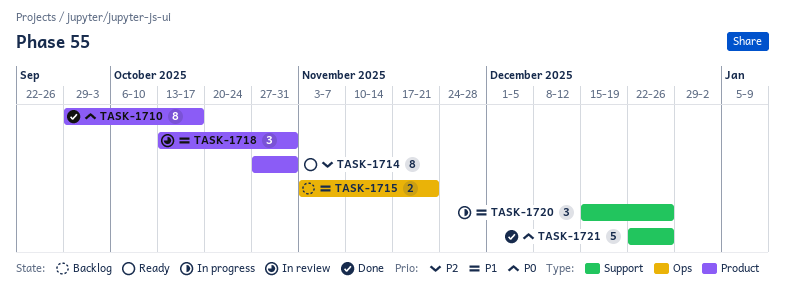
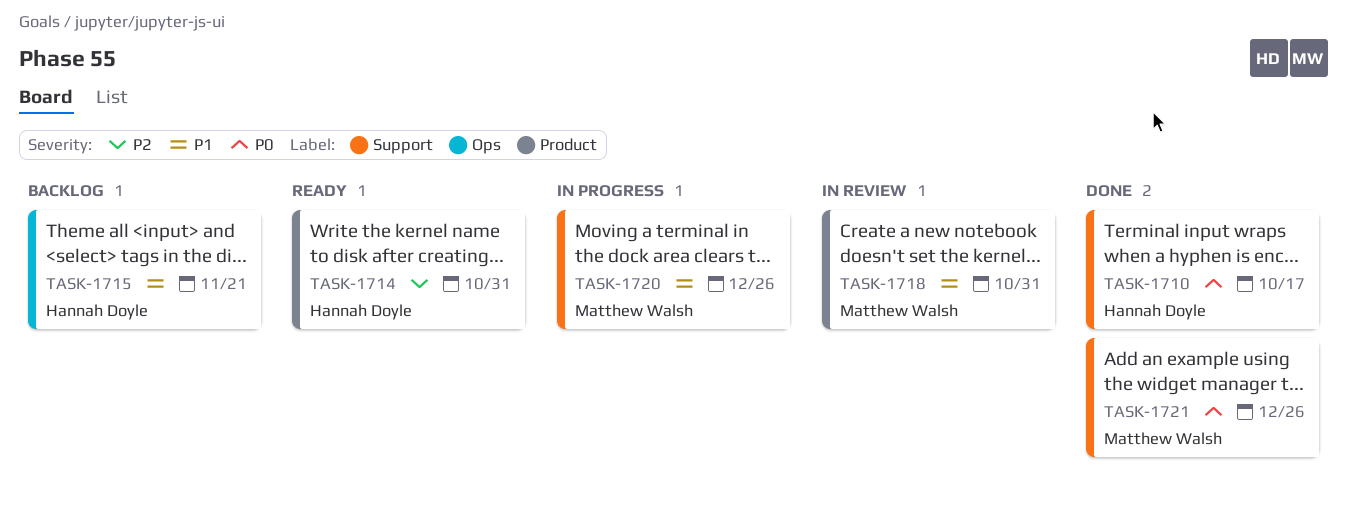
TASK-1710, label: Product -> Support

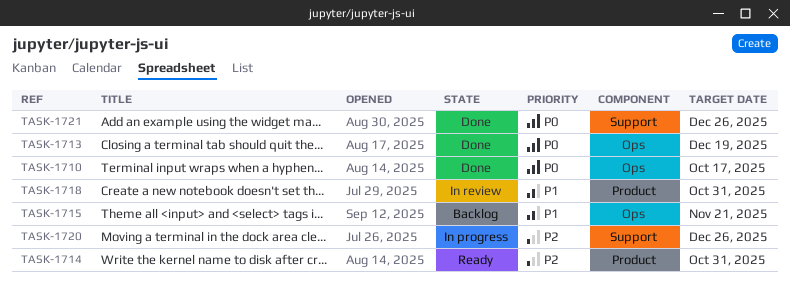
TASK-1710, label: Support -> Ops
TASK-1713: none -> present
TASK-1720, priority: P1 -> P2

